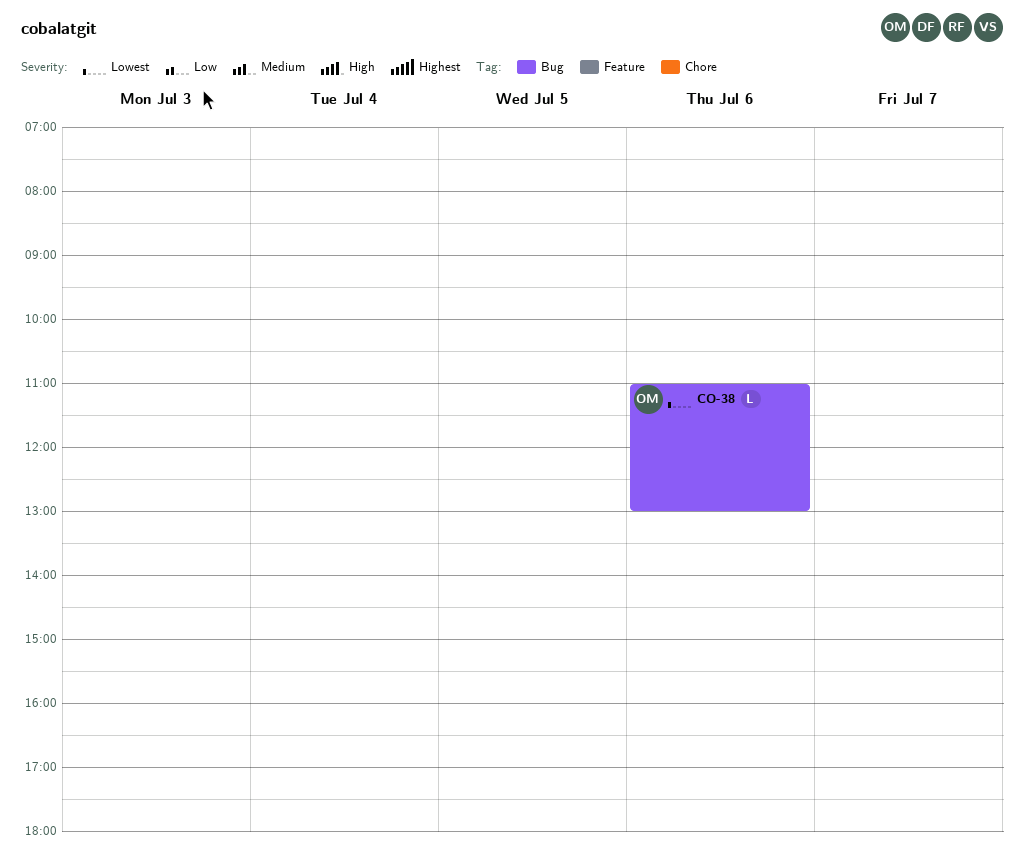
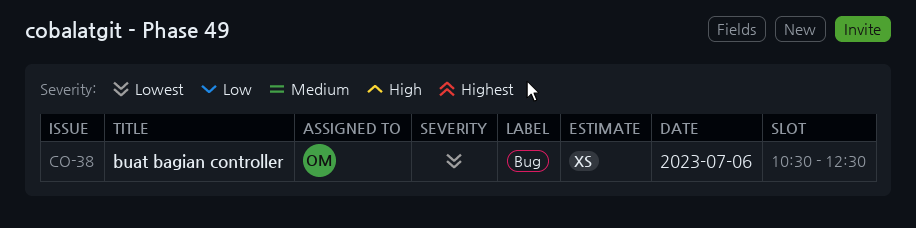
CO-38, estimate: L -> XS
CO-38, begins: 11:00 -> 10:30
CO-38, ends: 13:00 -> 12:30

